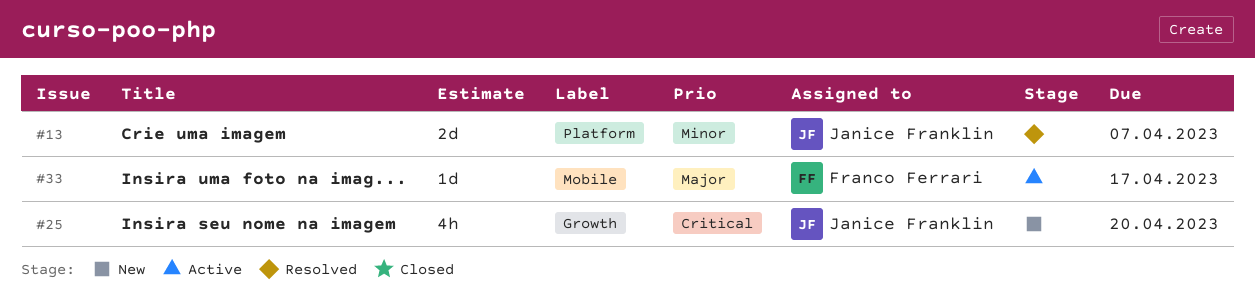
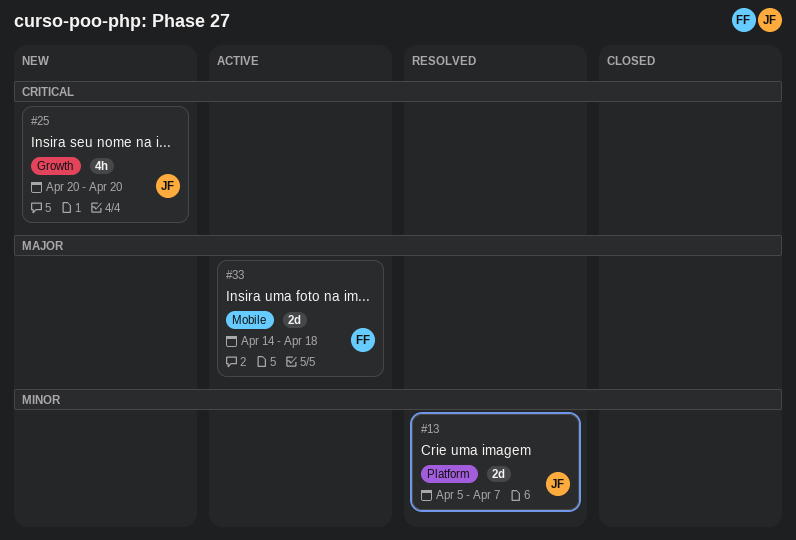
#33, estimate: 1d -> 2d
#33, due: Apr 17 -> Apr 18

